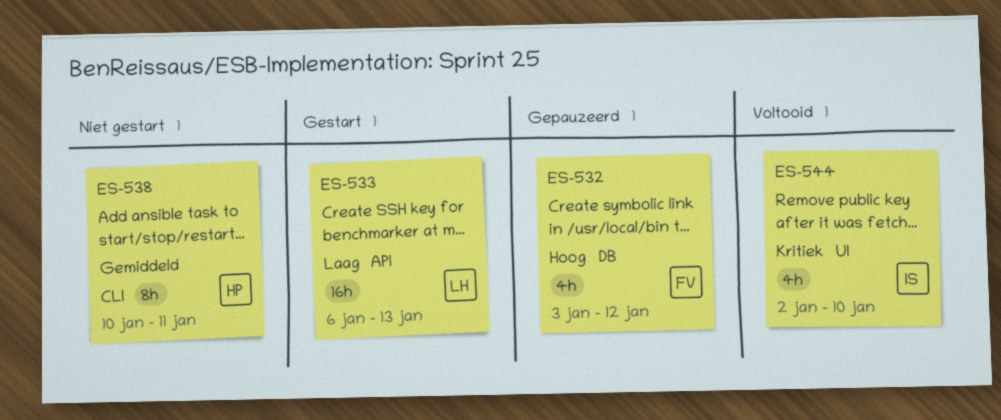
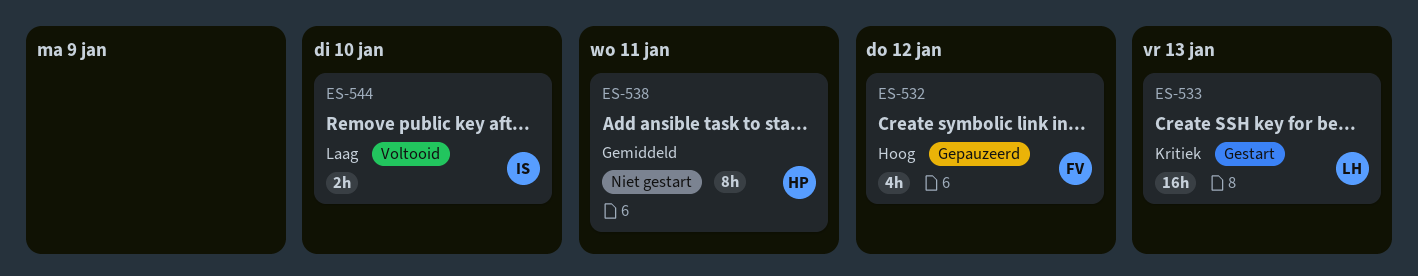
ES-533, priority: Laag -> Kritiek
ES-544, priority: Kritiek -> Laag
ES-544, estimate: 4h -> 2h

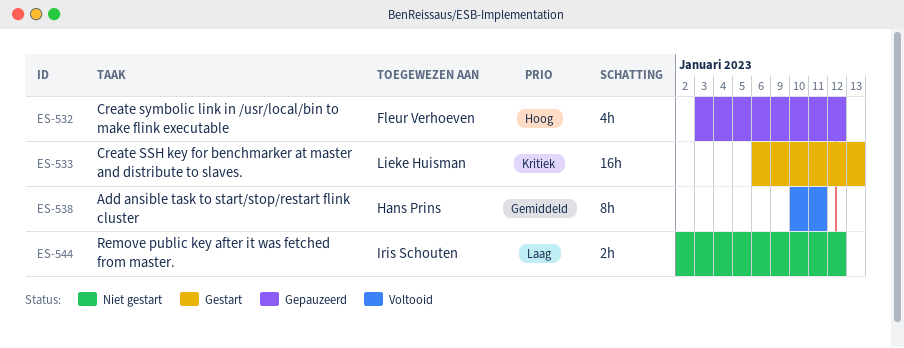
ES-538, status: Niet gestart -> Voltooid
ES-544, status: Voltooid -> Niet gestart
ES-544, due: Jan 10 -> Jan 12

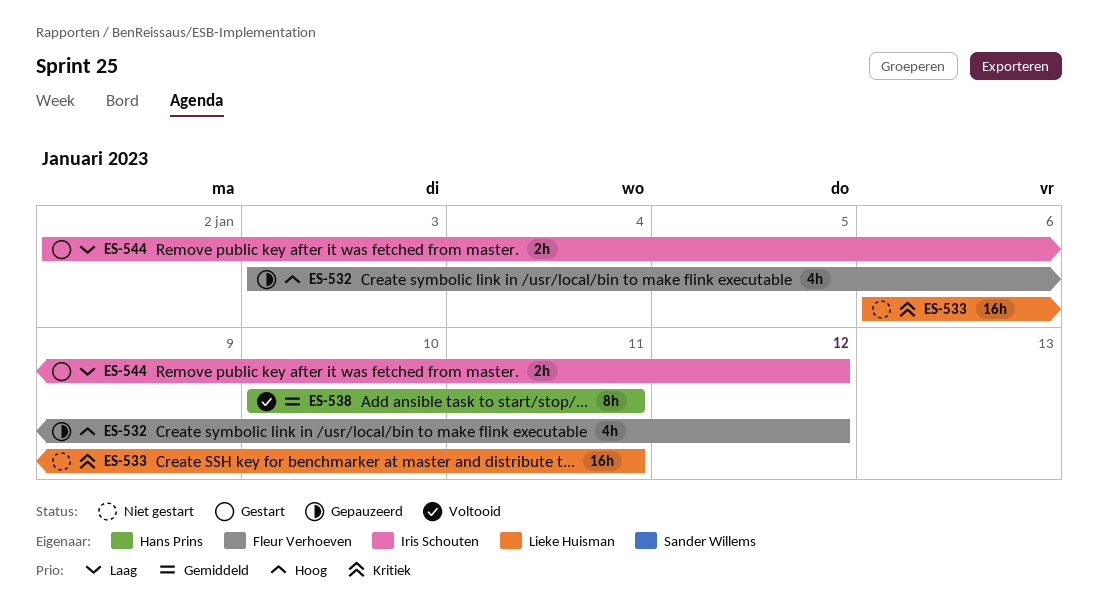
ES-533, status: Gestart -> Niet gestart
ES-533, due: Jan 13 -> Jan 11
ES-544, status: Niet gestart -> Gestart

